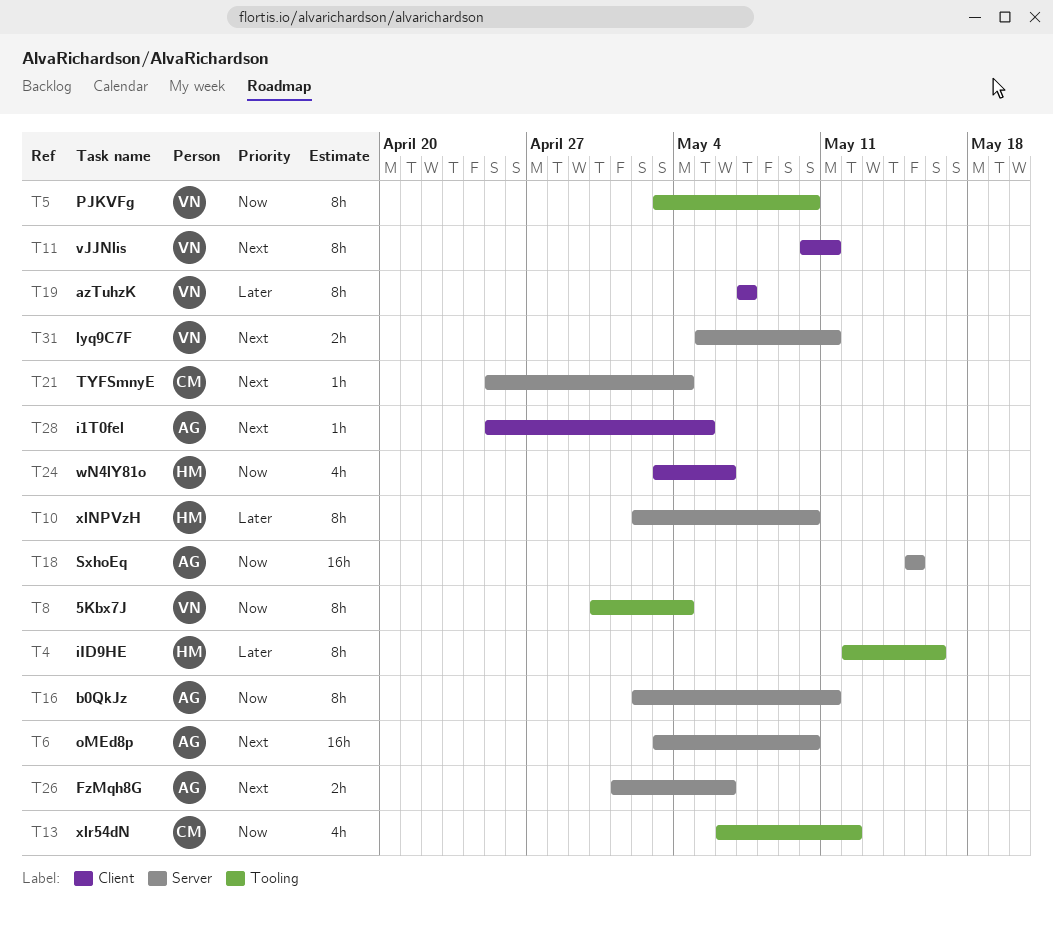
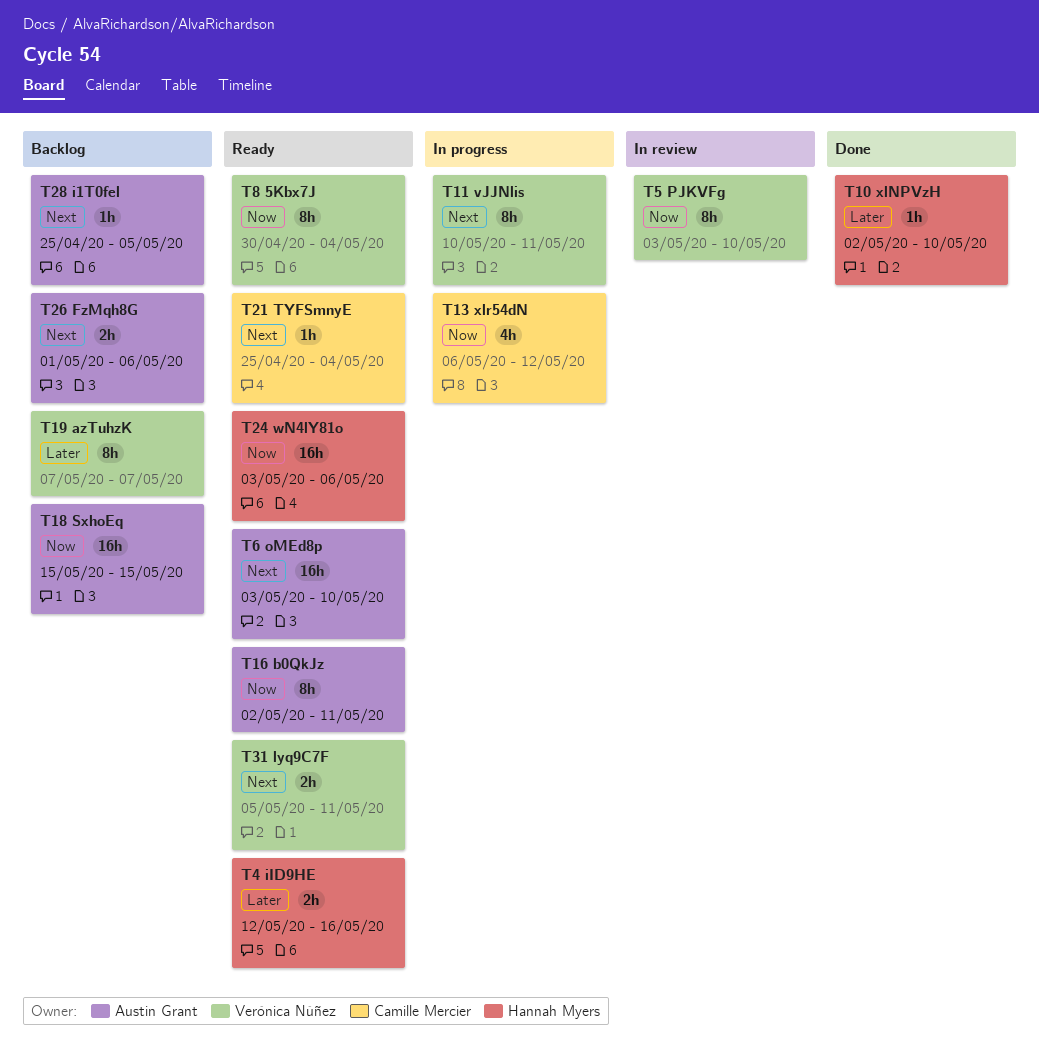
T4, estimate: 8h -> 2h
T10, estimate: 8h -> 1h
T24, estimate: 4h -> 16h

